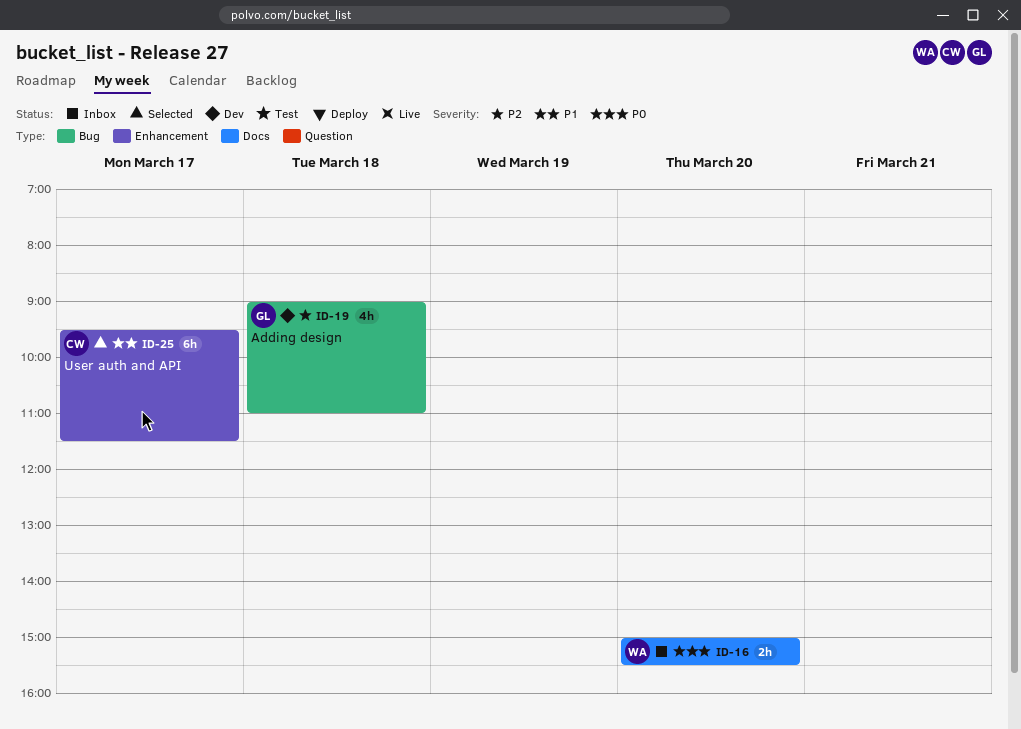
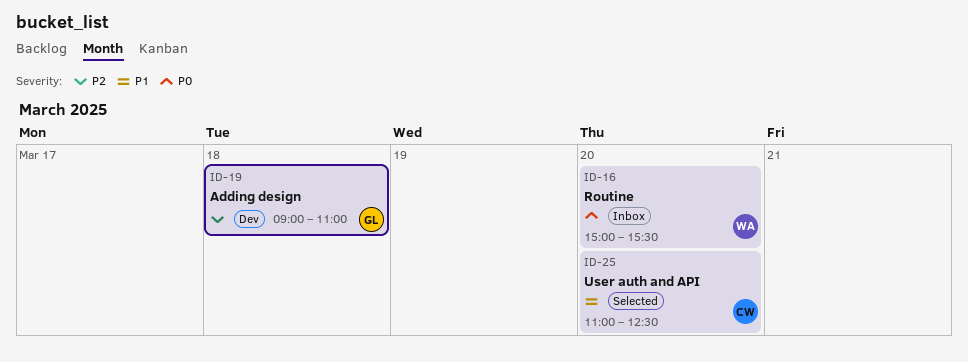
ID-25, day: Mar 17 -> Mar 20
ID-25, begins: 09:30 -> 11:00
ID-25, ends: 11:30 -> 12:30

